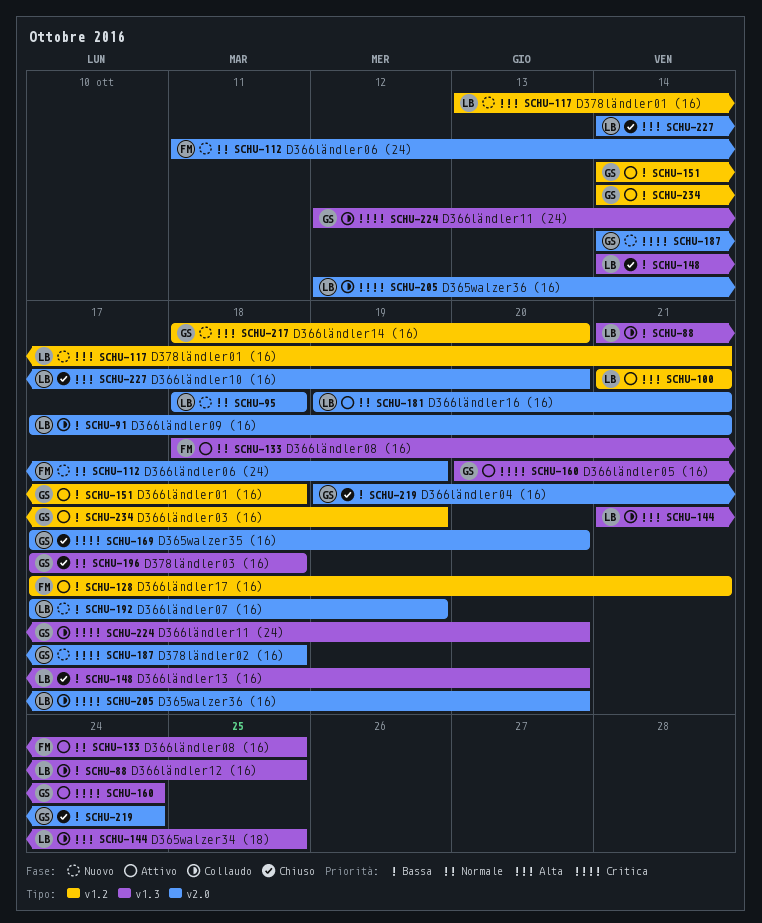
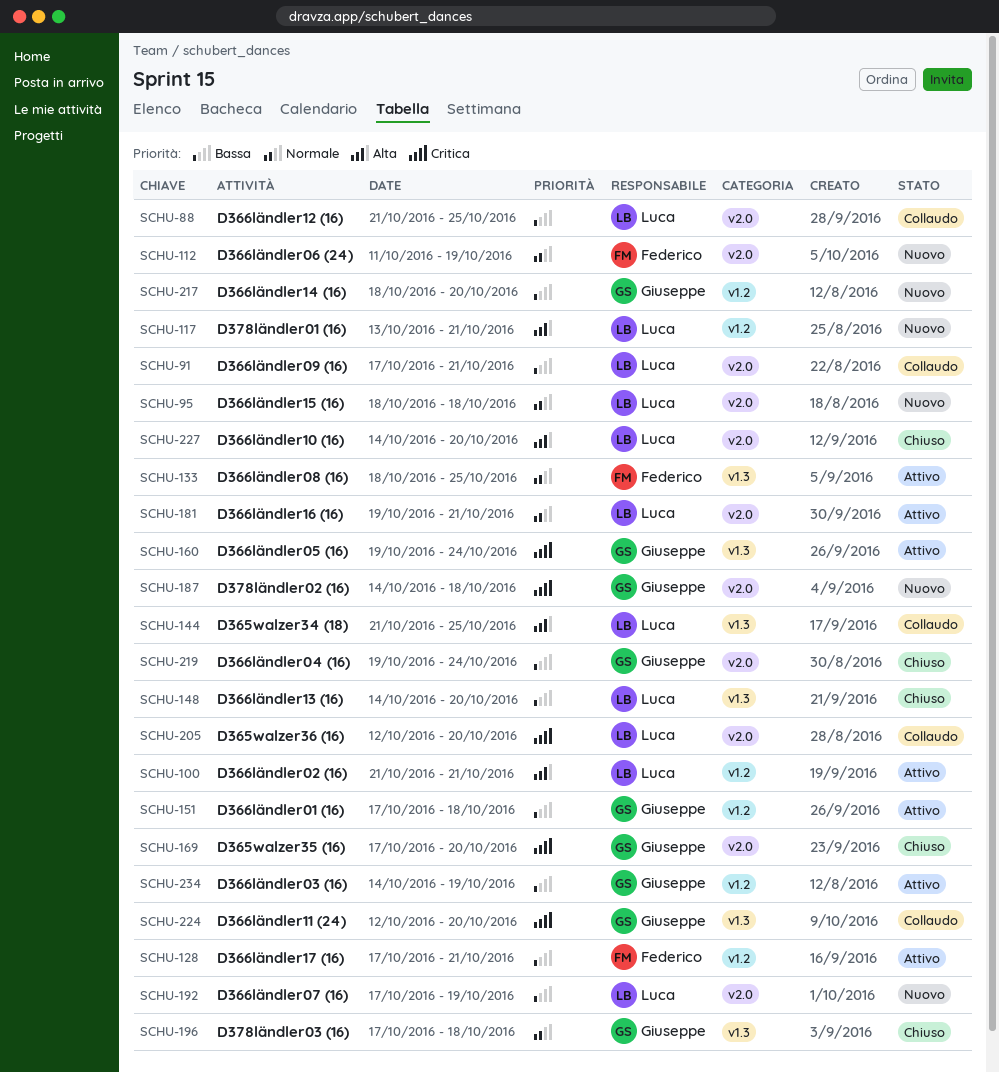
SCHU-88, label: v1.3 -> v2.0
SCHU-151, start: Oct 14 -> Oct 17
SCHU-160, start: Oct 20 -> Oct 19
SCHU-217, priority: Alta -> Bassa

